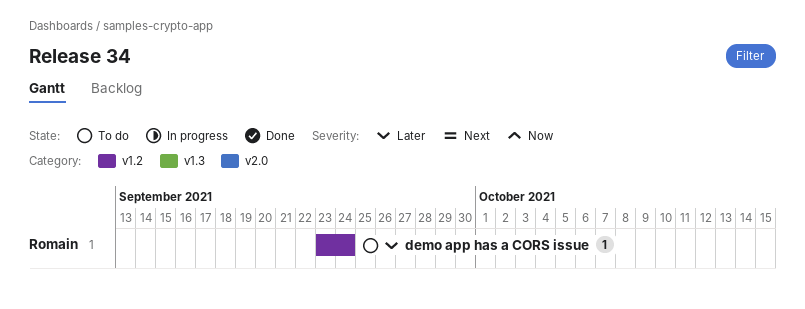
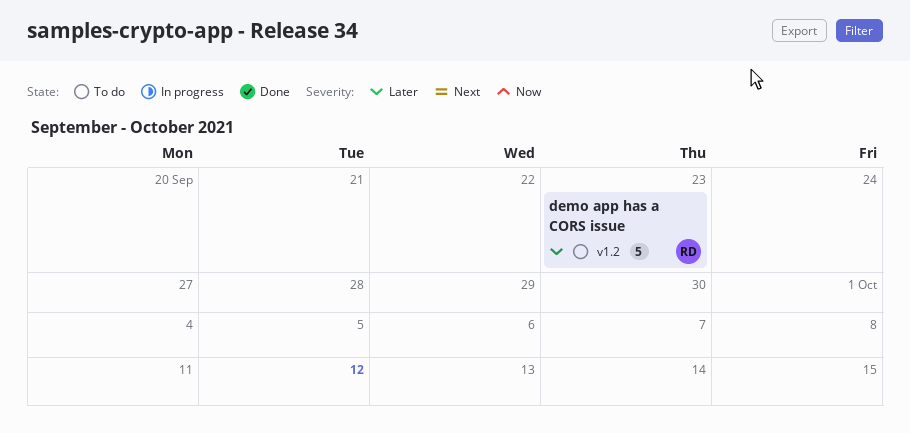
demo app has a CORS issue, estimate: 1 -> 5
demo app has a CORS issue, due: Sep 24 -> Sep 23

